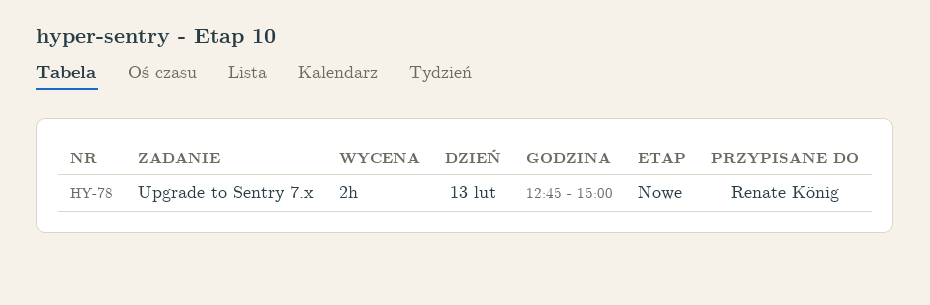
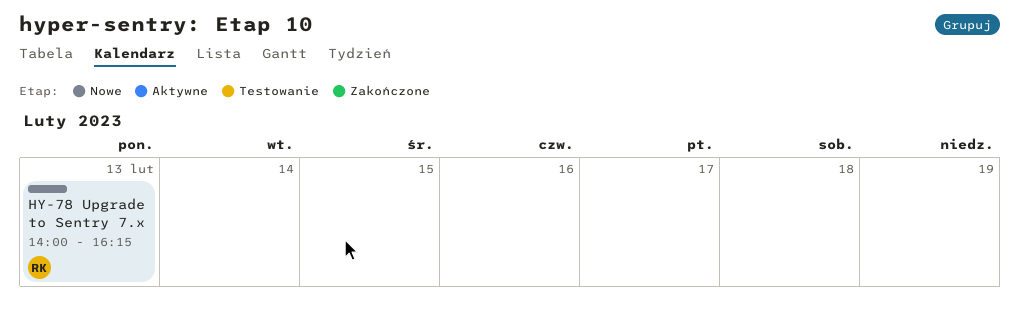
HY-78, begins: 12:45 -> 14:00
HY-78, ends: 15:00 -> 16:15

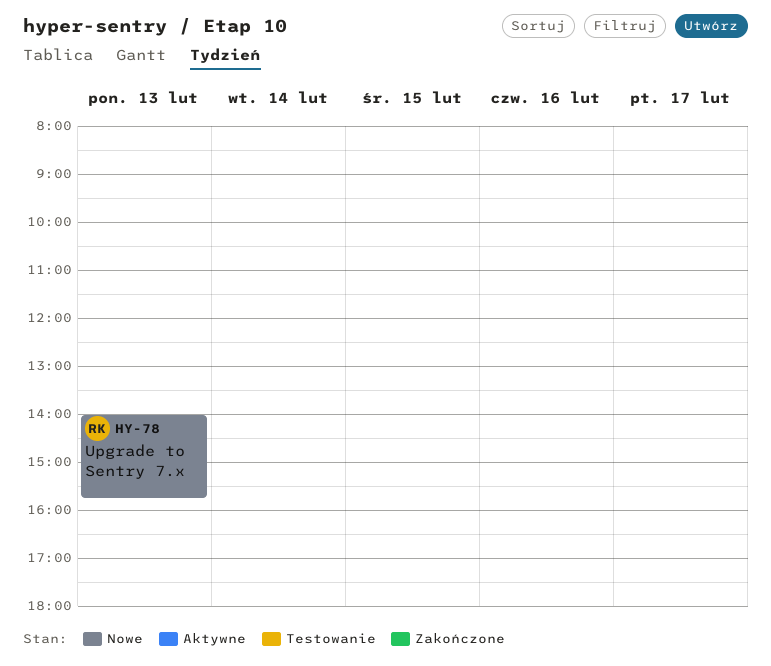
HY-78, ends: 16:15 -> 15:45

